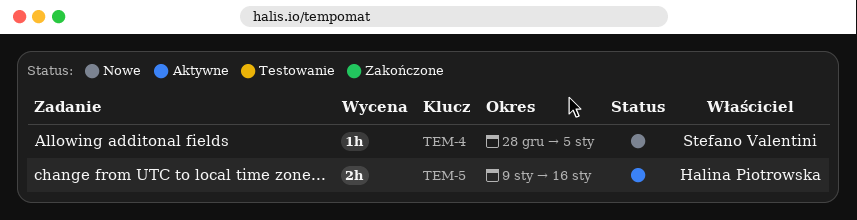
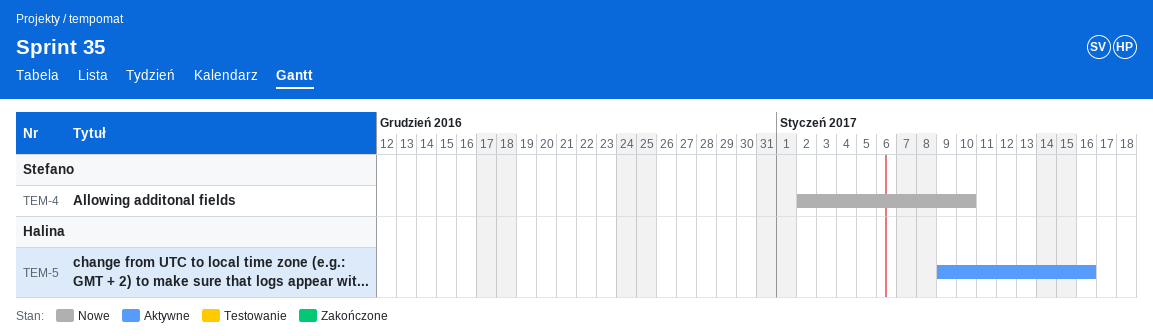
TEM-4, start: Dec 28 -> Jan 2
TEM-4, due: Jan 5 -> Jan 10

